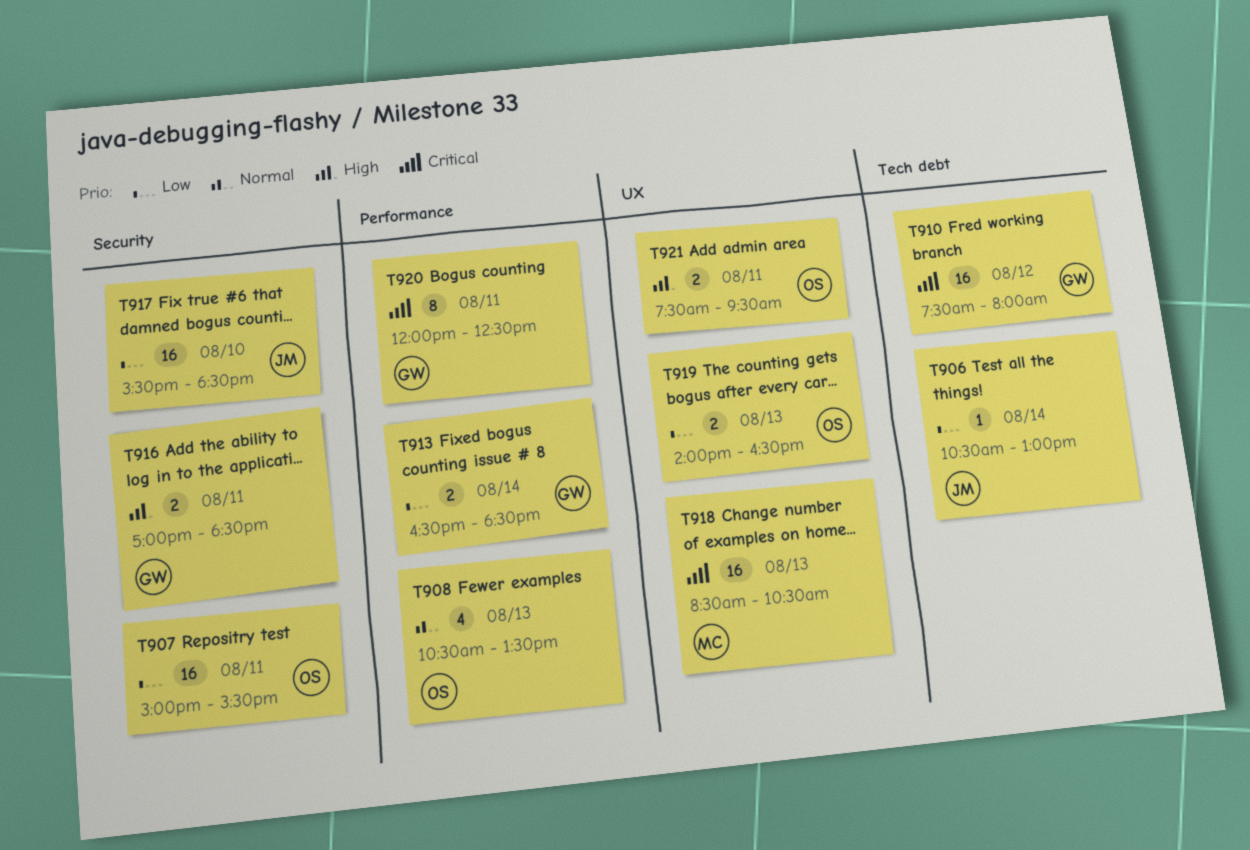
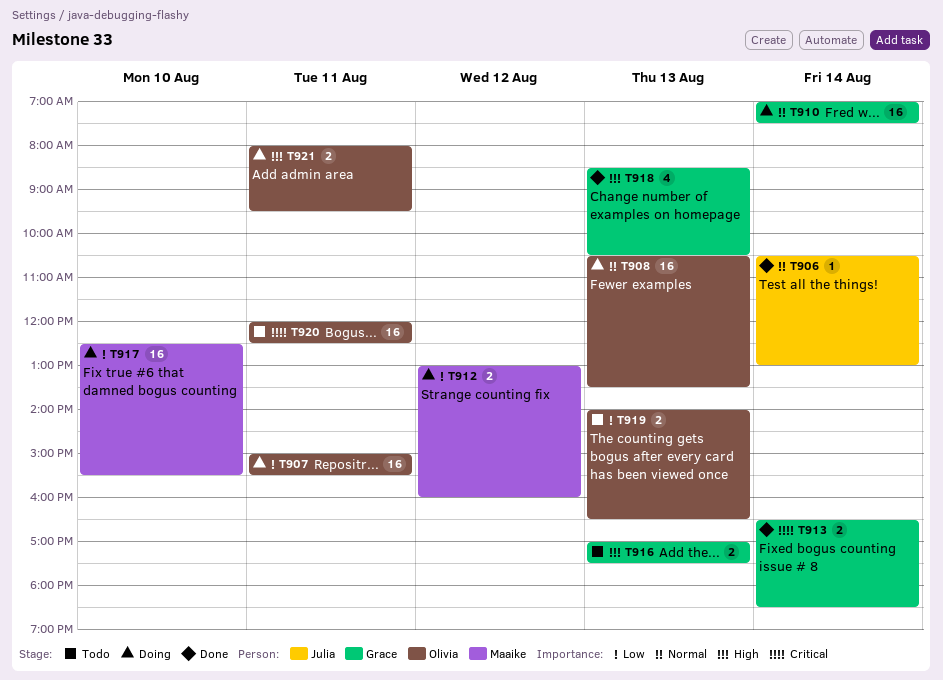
T906, priority: Low -> Normal
T908, estimate: 4 -> 16
T910, priority: Critical -> Normal
T910, day: Aug 12 -> Aug 14
T910, begins: 07:30 -> 07:00
T910, ends: 08:00 -> 07:30
T912: none -> present
T913, priority: Low -> Critical
T916, day: Aug 11 -> Aug 13
T916, ends: 18:30 -> 17:30
T917, owner: Julia -> Maaike
T917, begins: 15:30 -> 12:30
T917, ends: 18:30 -> 15:30
T918, owner: Maaike -> Grace
T918, priority: Critical -> High
T918, estimate: 16 -> 4
T920, owner: Grace -> Olivia
T920, estimate: 8 -> 16
T921, begins: 07:30 -> 08:00

